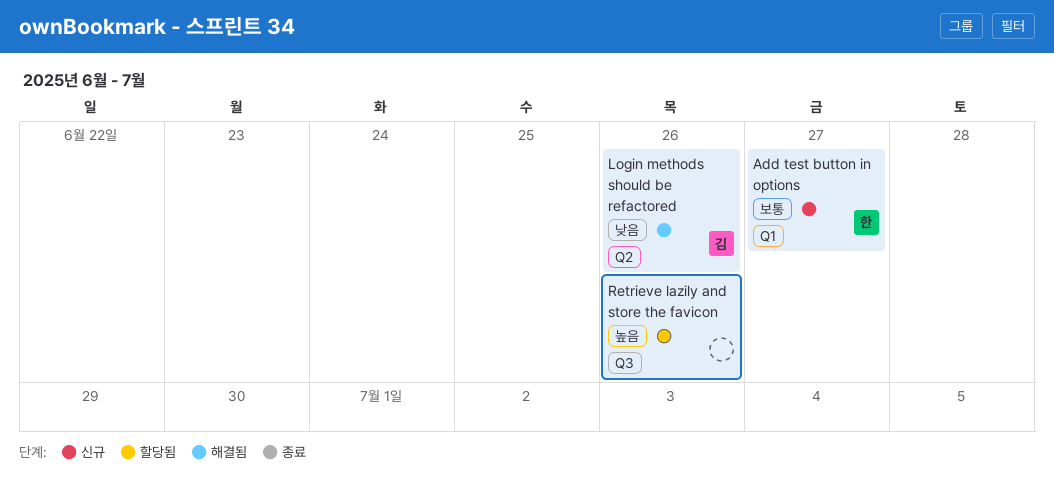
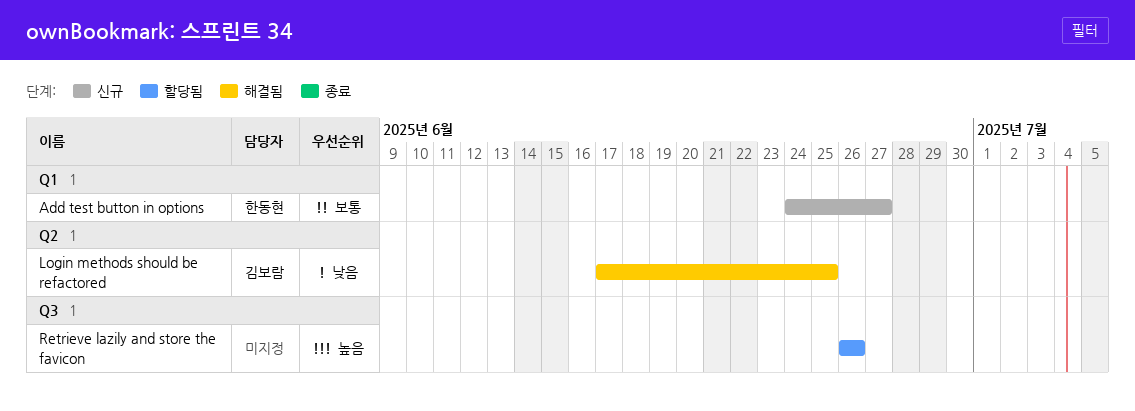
Login methods should be refactored, due: Jun 26 -> Jun 25

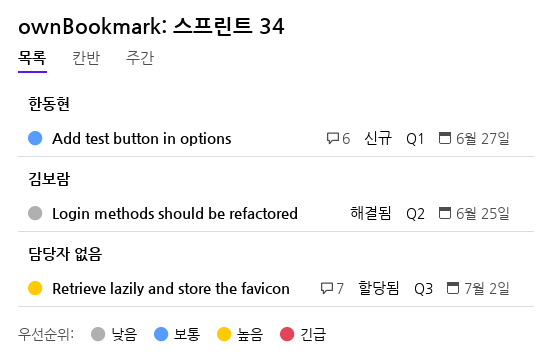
Retrieve lazily and store the favicon, due: Jun 26 -> Jul 2

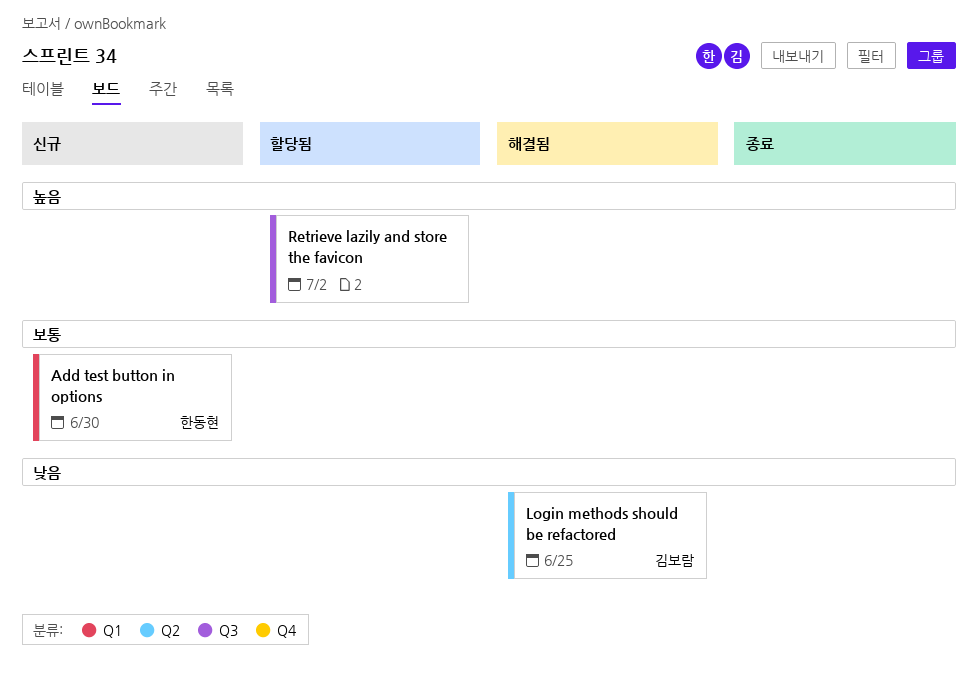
Add test button in options, due: Jun 27 -> Jun 30

